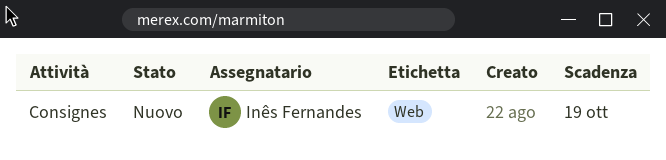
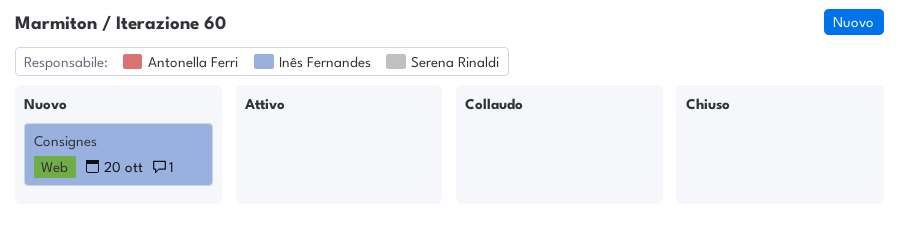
Consignes, due: Oct 19 -> Oct 20

